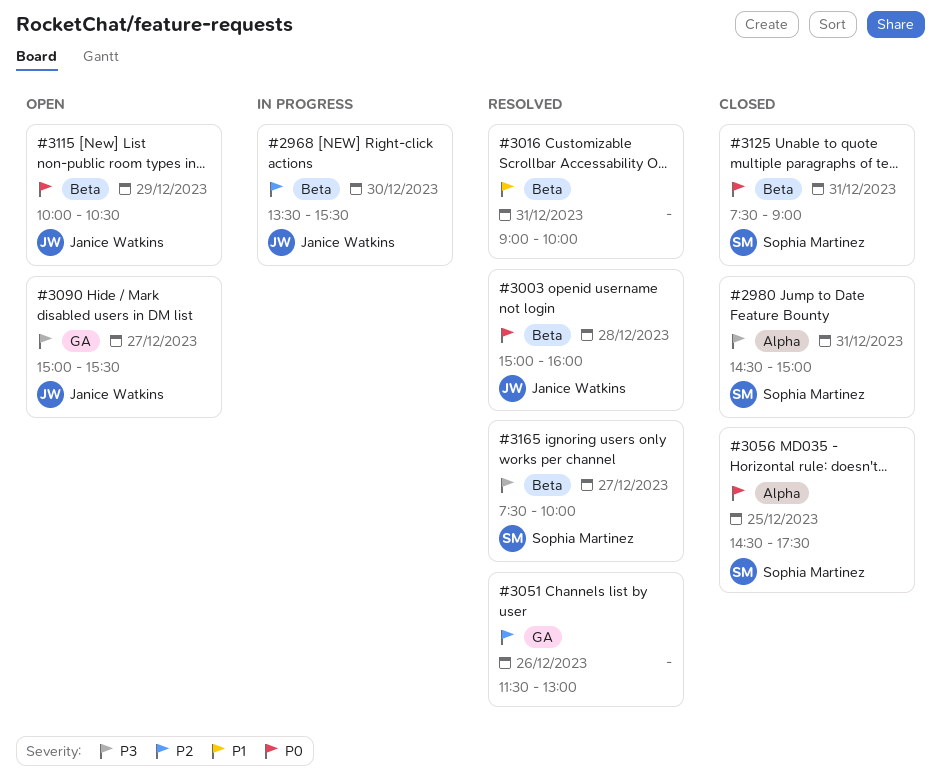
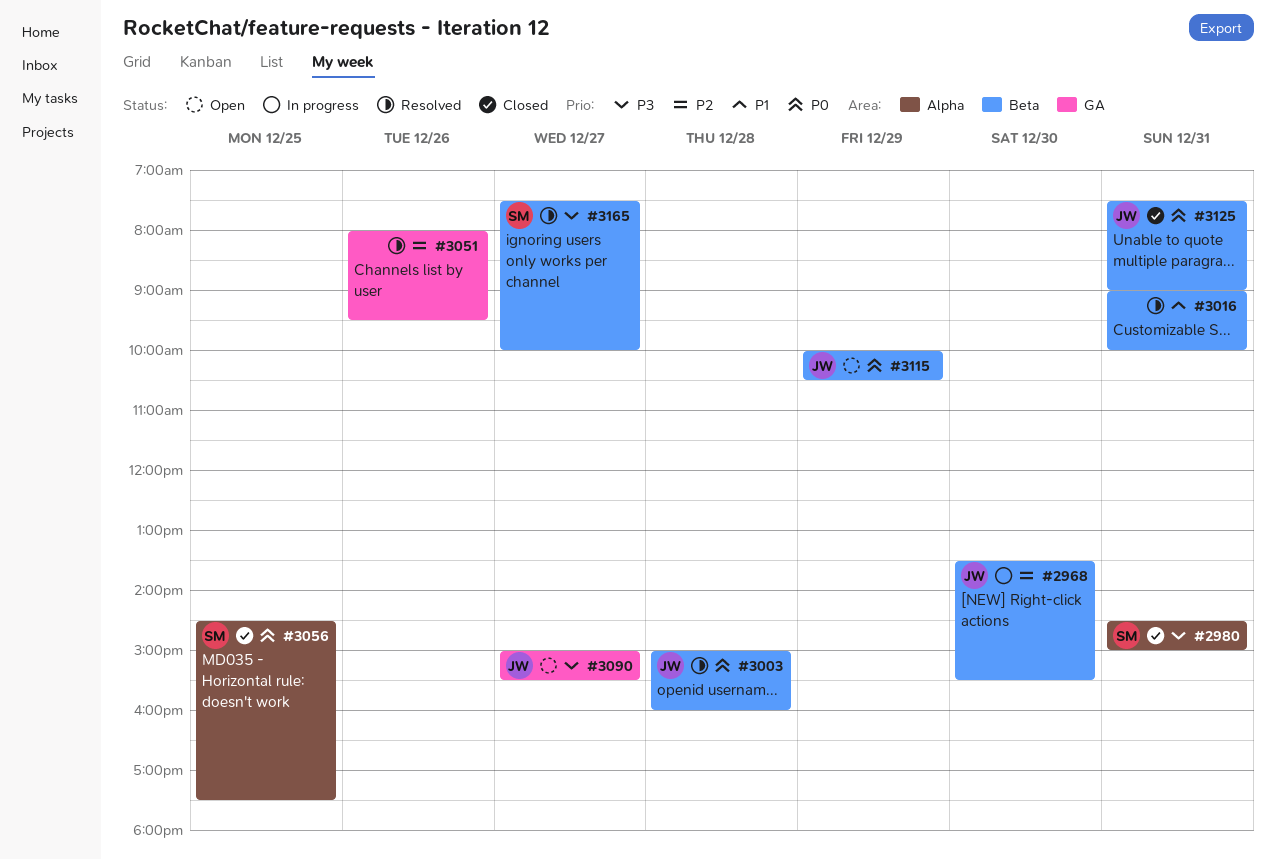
#3051, begins: 11:30 -> 08:00
#3051, ends: 13:00 -> 09:30
#3125, owner: Sophia Martinez -> Janice Watkins

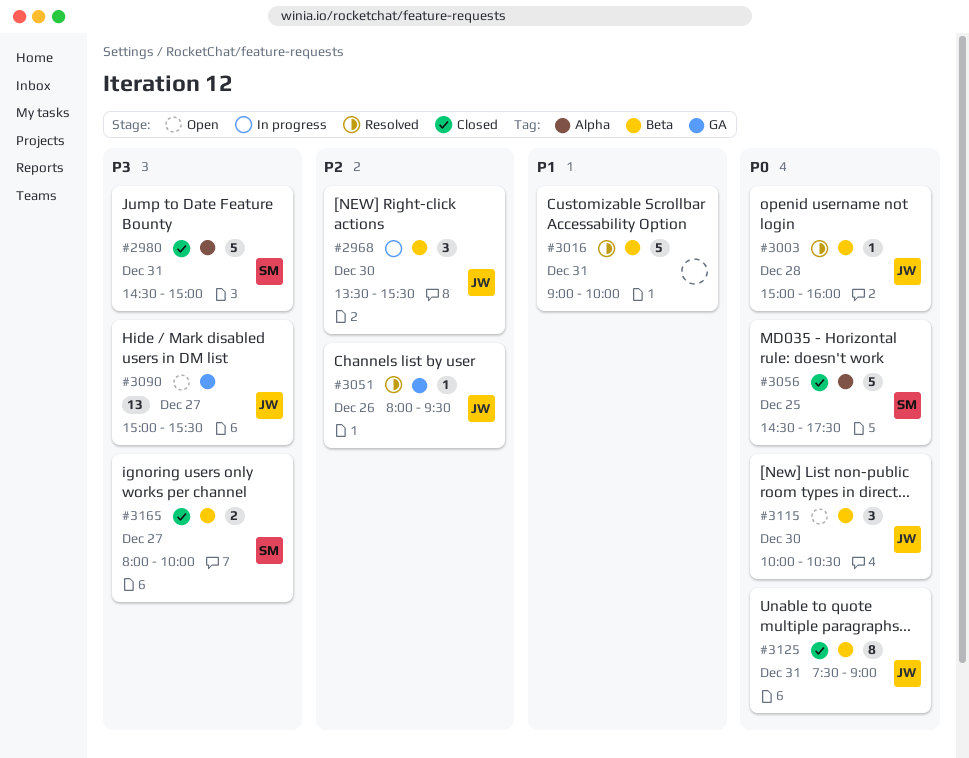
#3051, owner: none -> JW
#3115, day: Dec 29 -> Dec 30
#3165, status: Resolved -> Closed
#3165, begins: 07:30 -> 08:00

